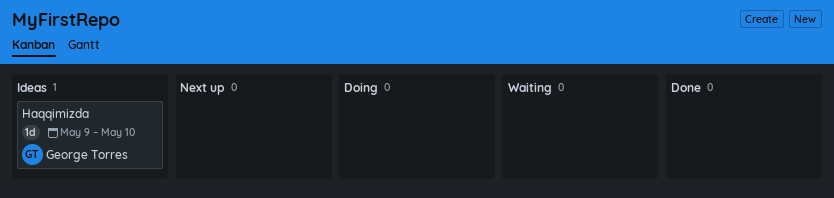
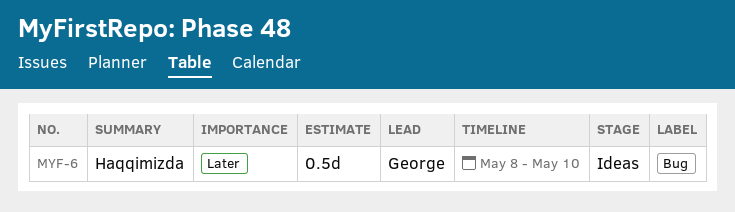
Haqqimizda, estimate: 1d -> 0.5d
Haqqimizda, start: May 9 -> May 8

